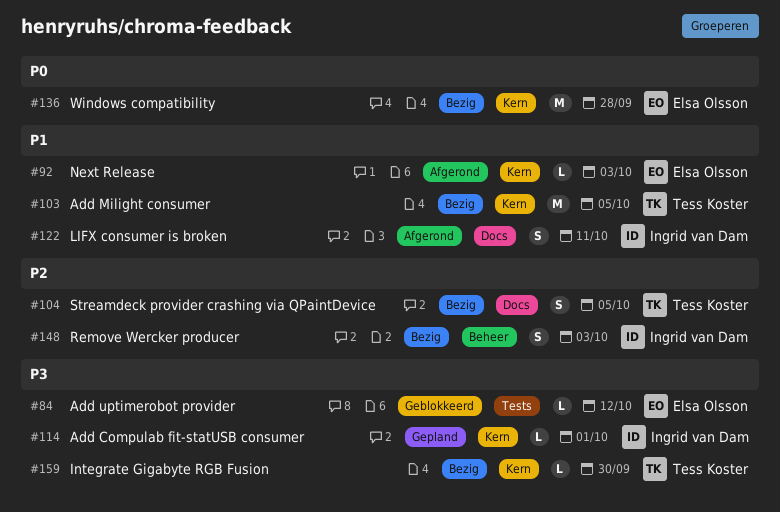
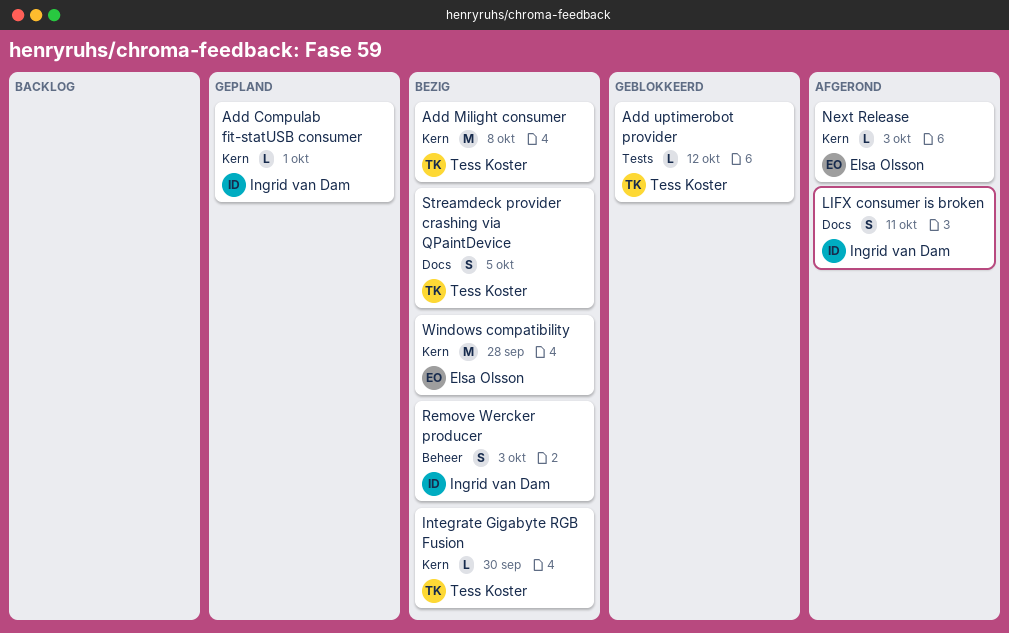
Add Milight consumer, due: Oct 5 -> Oct 8
Add uptimerobot provider, owner: Elsa Olsson -> Tess Koster

